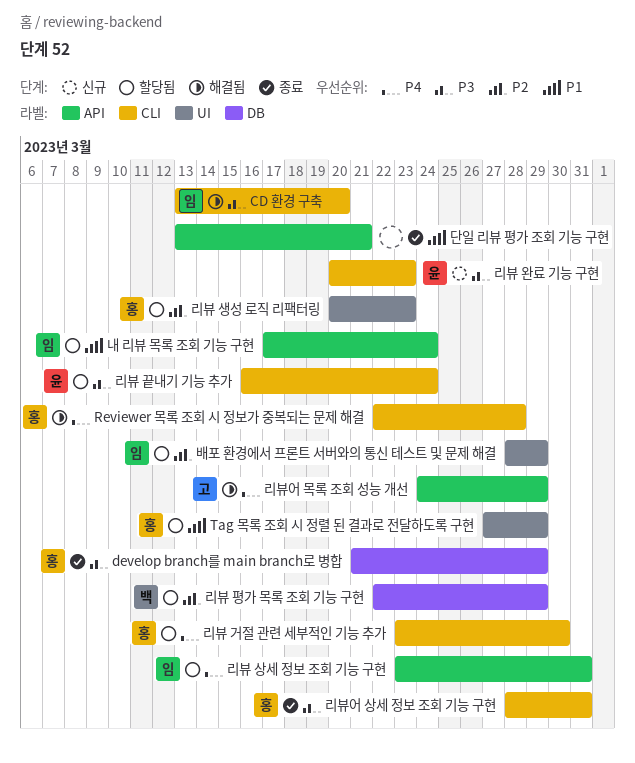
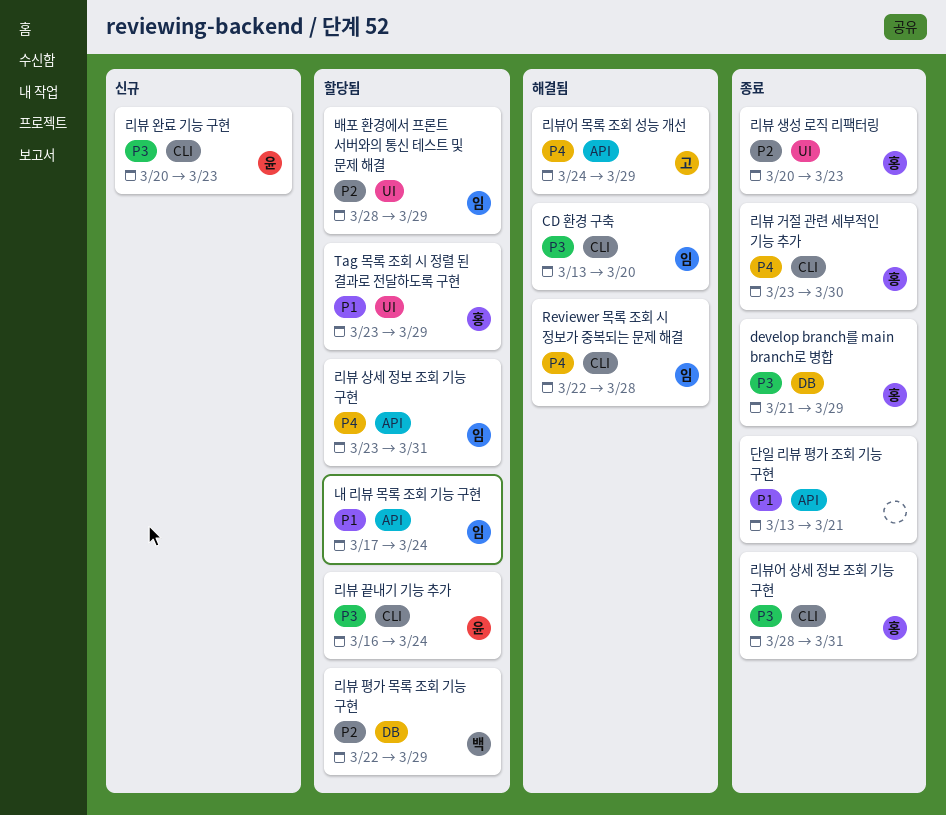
Reviewer 목록 조회 시 정보가 중복되는 문제 해결, owner: 홍 -> 임
Tag 목록 조회 시 정렬 된 결과로 전달하도록 구현, start: Mar 27 -> Mar 23
리뷰 거절 관련 세부적인 기능 추가, status: 할당됨 -> 종료
리뷰 생성 로직 리팩터링, status: 할당됨 -> 종료

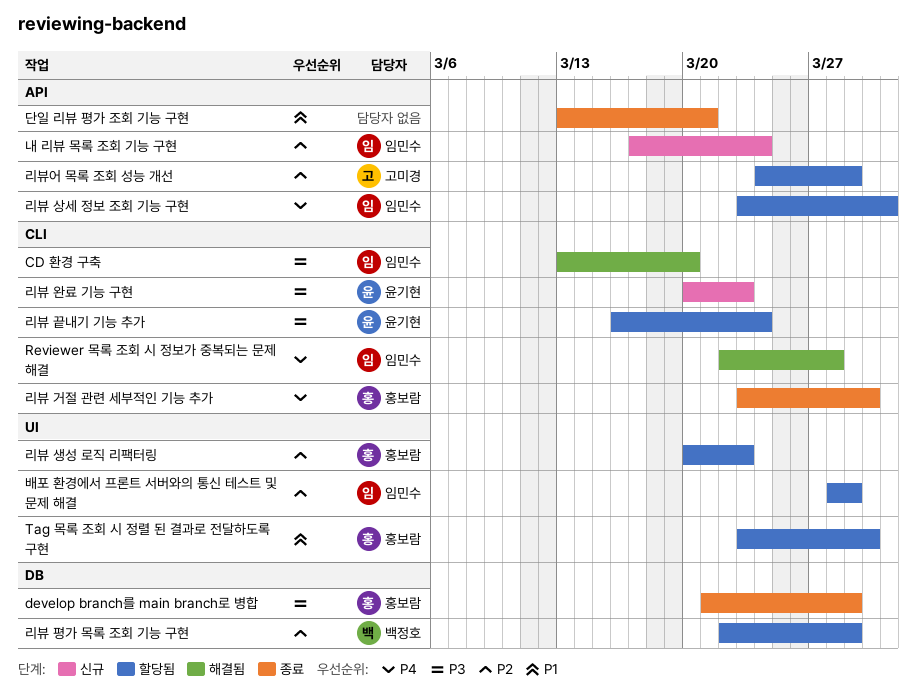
Tag 목록 조회 시 정렬 된 결과로 전달하도록 구현, due: Mar 29 -> Mar 30
내 리뷰 목록 조회 기능 구현, status: 할당됨 -> 신규
내 리뷰 목록 조회 기능 구현, priority: P1 -> P2
리뷰 생성 로직 리팩터링, status: 종료 -> 할당됨
리뷰어 목록 조회 성능 개선, status: 해결됨 -> 할당됨
리뷰어 목록 조회 성능 개선, priority: P4 -> P2
리뷰어 상세 정보 조회 기능 구현: present -> none

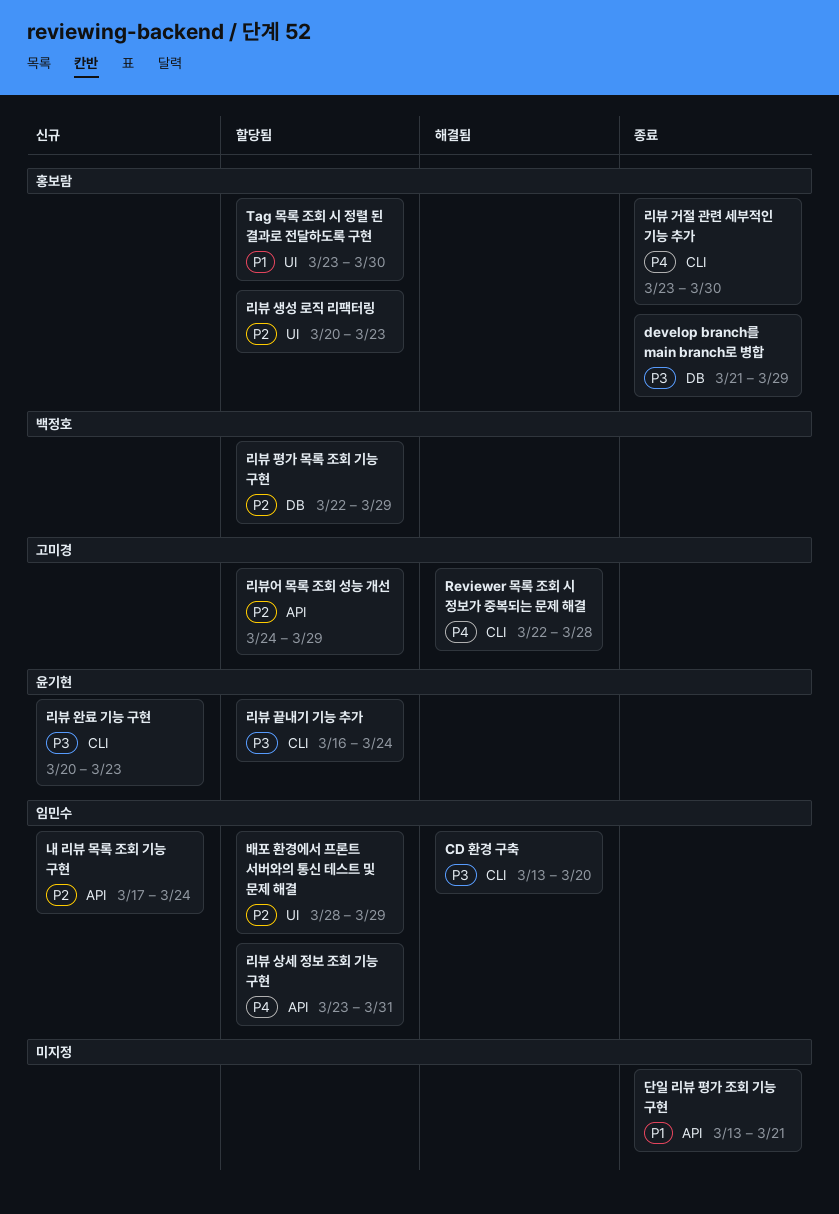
Reviewer 목록 조회 시 정보가 중복되는 문제 해결, owner: 임민수 -> 고미경

